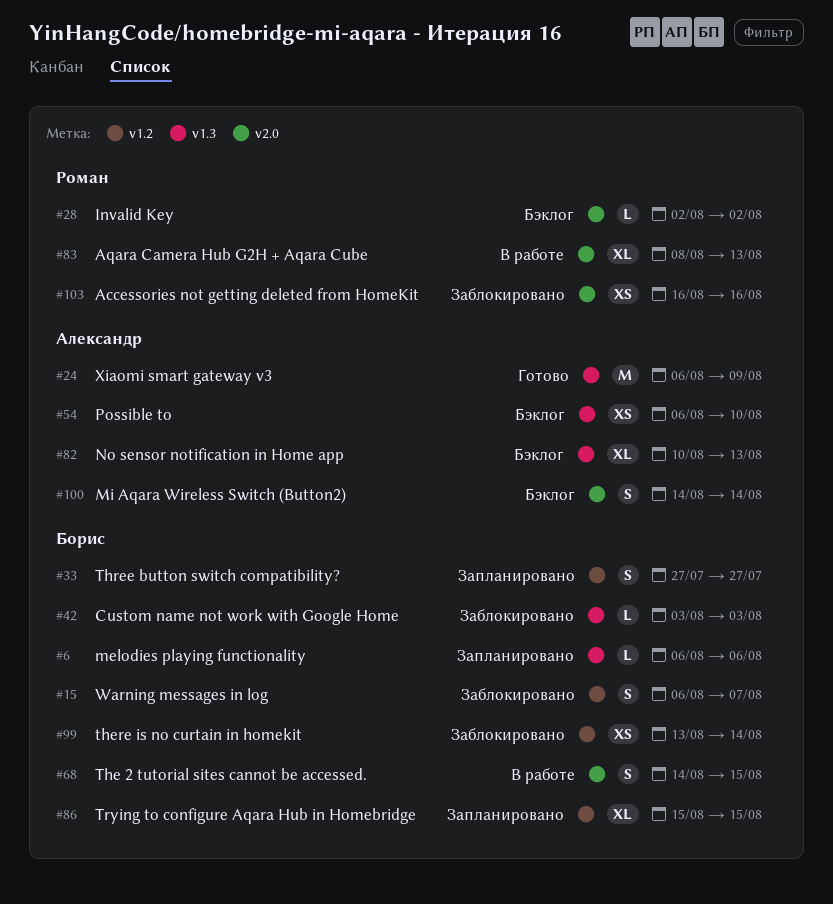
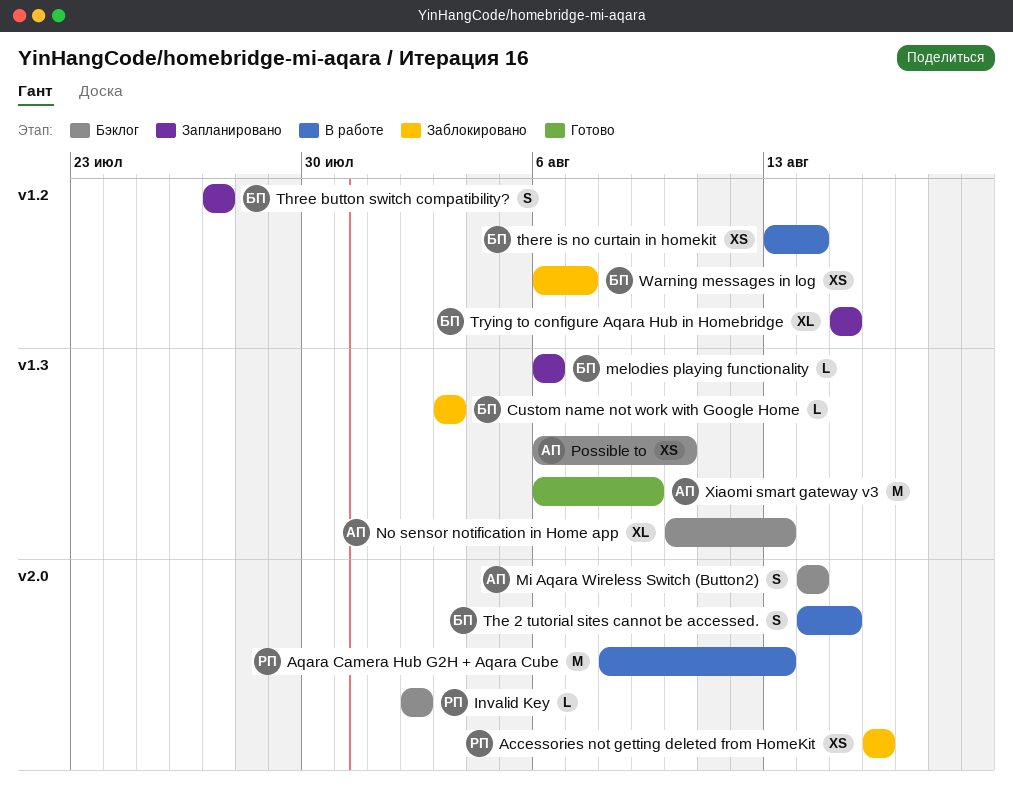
Aqara Camera Hub G2H + Aqara Cube, estimate: XL -> M
there is no curtain in homekit, status: Заблокировано -> В работе
Warning messages in log, estimate: S -> XS

